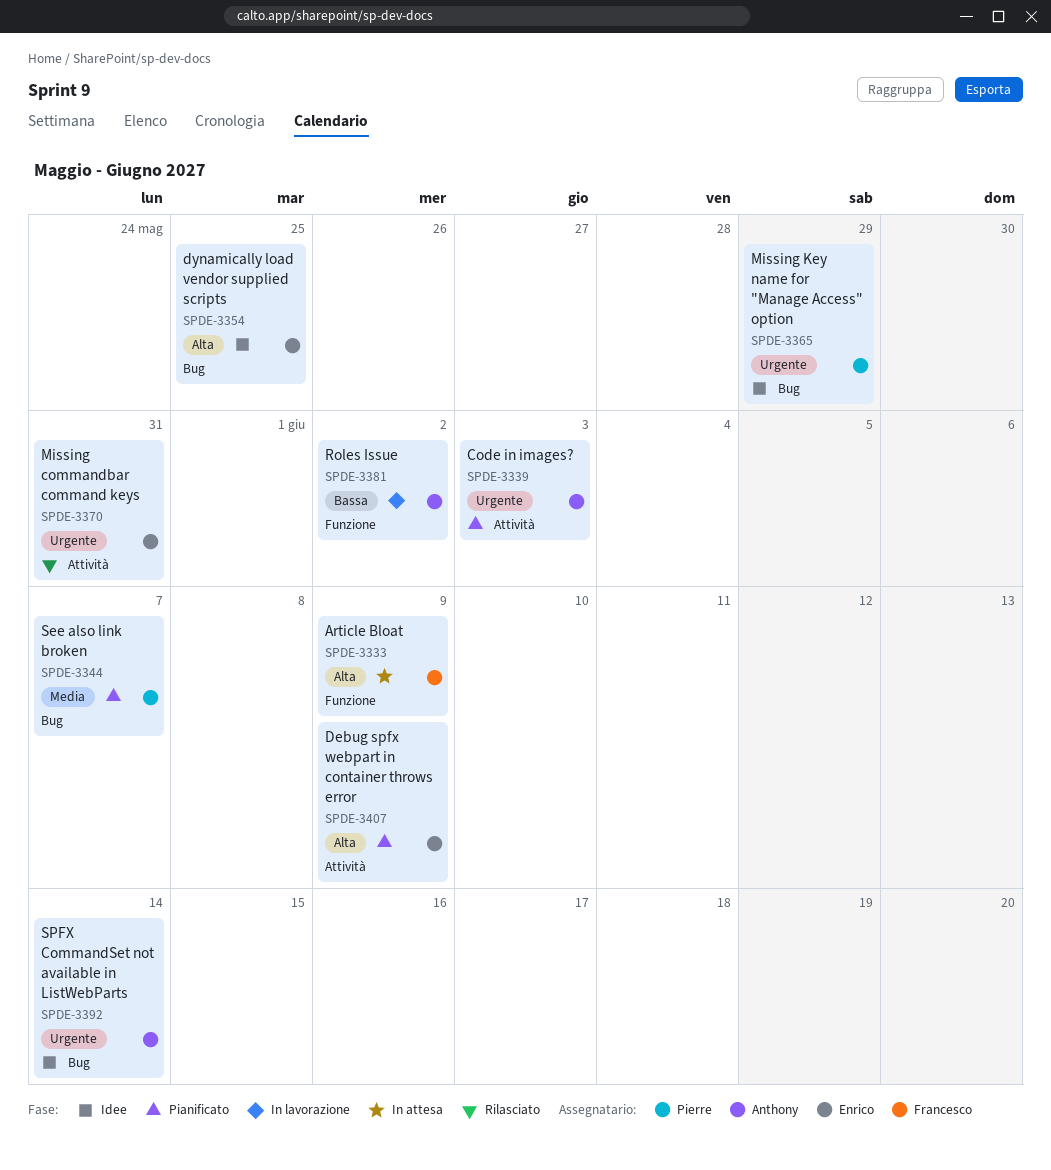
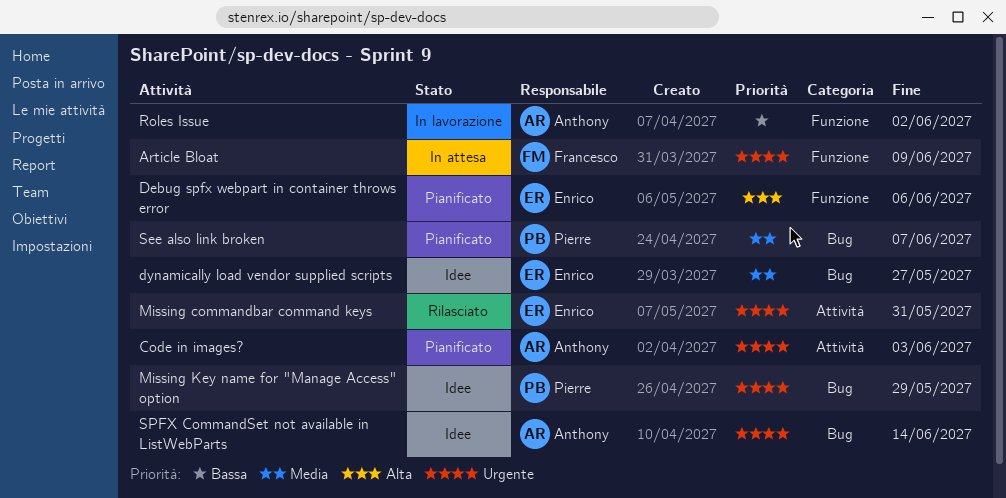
Article Bloat, priority: Alta -> Urgente
Debug spfx webpart in container throws error, label: Attività -> Funzione
Debug spfx webpart in container throws error, due: Jun 9 -> Jun 6
dynamically load vendor supplied scripts, priority: Alta -> Media
dynamically load vendor supplied scripts, due: May 25 -> May 27

